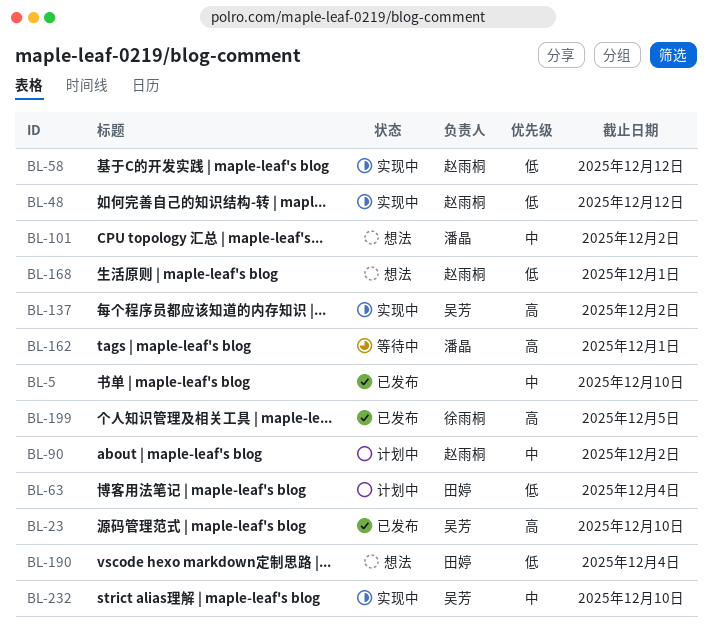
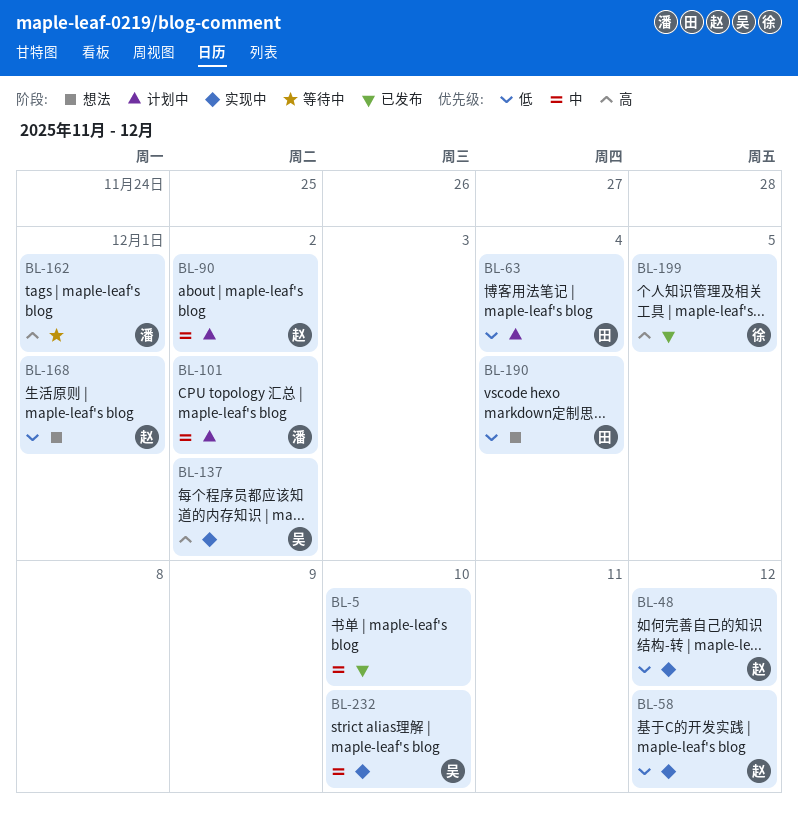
BL-23: present -> none
BL-101, status: 想法 -> 计划中

